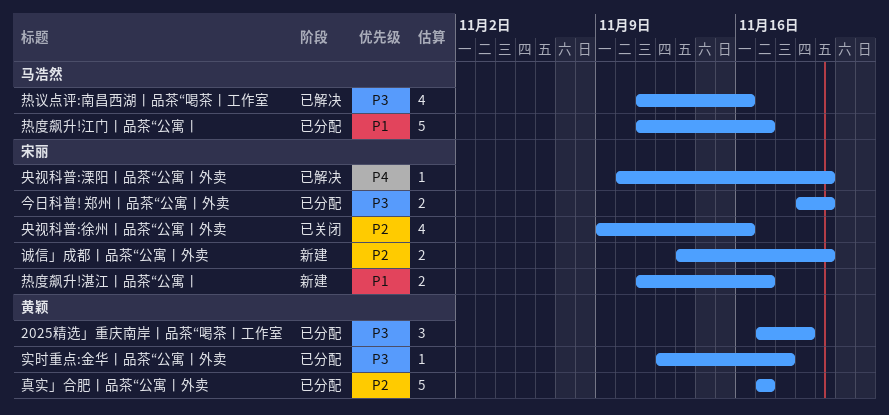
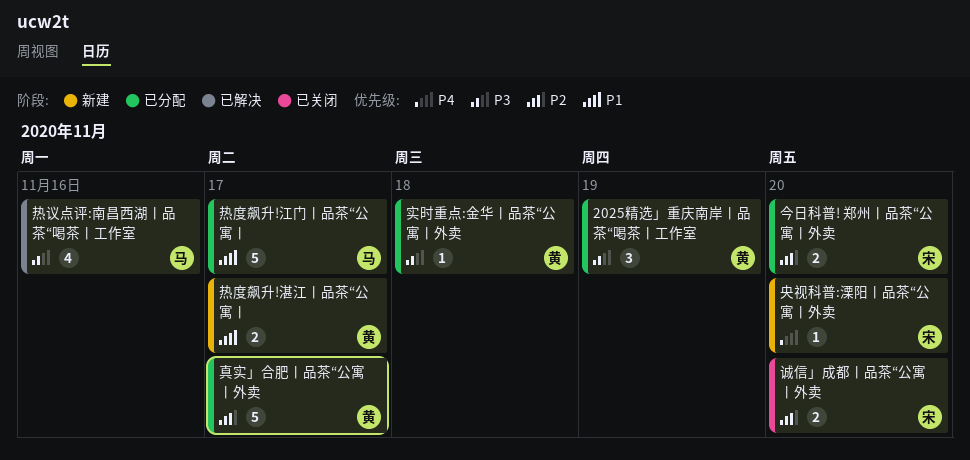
今日科普! 郑州丨品茶“公寓丨外卖, priority: P3 -> P2
央视科普:徐州丨品茶“公寓丨外卖: present -> none
央视科普:溧阳丨品茶“公寓丨外卖, status: 已解决 -> 新建
热度飙升!湛江丨品茶“公寓丨, owner: 宋丽 -> 黄颖
诚信」成都丨品茶“公寓丨外卖, status: 新建 -> 已关闭

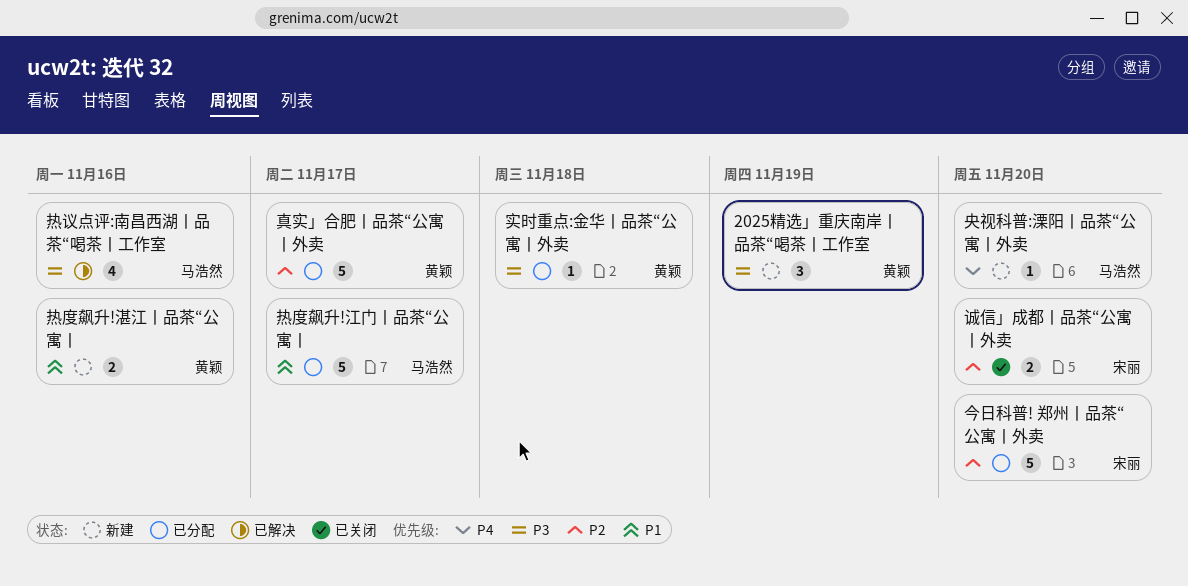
2025精选」重庆南岸丨品茶“喝茶丨工作室, status: 已分配 -> 新建
今日科普! 郑州丨品茶“公寓丨外卖, estimate: 2 -> 5
央视科普:溧阳丨品茶“公寓丨外卖, owner: 宋丽 -> 马浩然
热度飙升!湛江丨品茶“公寓丨, due: Nov 17 -> Nov 16

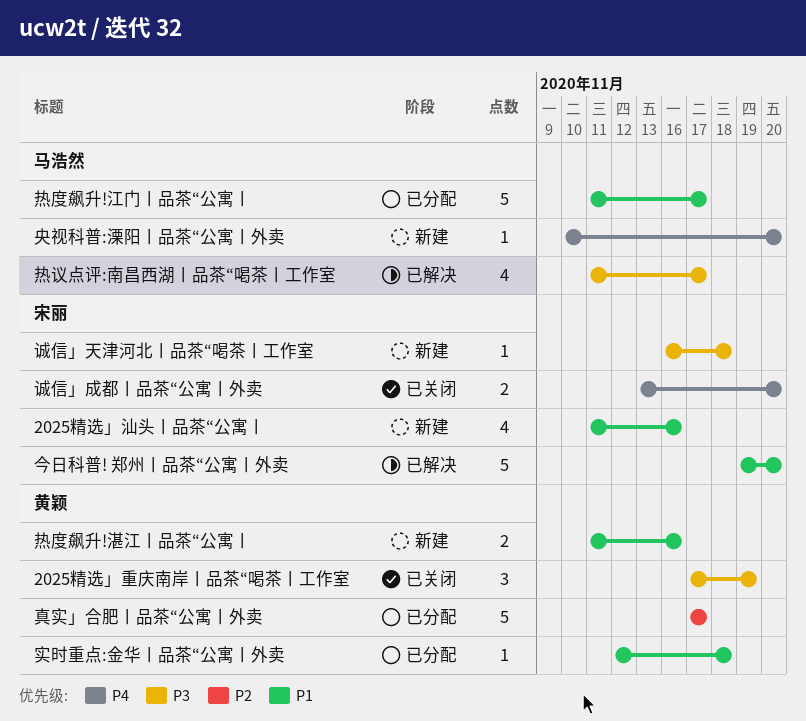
2025精选」汕头丨品茶“公寓丨: none -> present
2025精选」重庆南岸丨品茶“喝茶丨工作室, status: 新建 -> 已关闭
今日科普! 郑州丨品茶“公寓丨外卖, status: 已分配 -> 已解决
今日科普! 郑州丨品茶“公寓丨外卖, priority: P2 -> P1
实时重点:金华丨品茶“公寓丨外卖, priority: P3 -> P1
热议点评:南昌西湖丨品茶“喝茶丨工作室, due: Nov 16 -> Nov 17
诚信」天津河北丨品茶“喝茶丨工作室: none -> present
诚信」成都丨品茶“公寓丨外卖, priority: P2 -> P4

